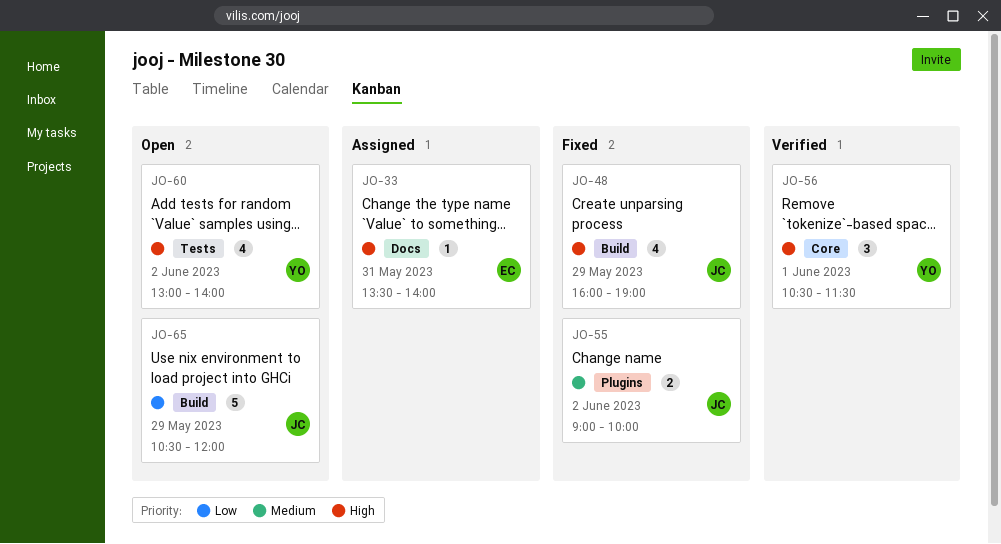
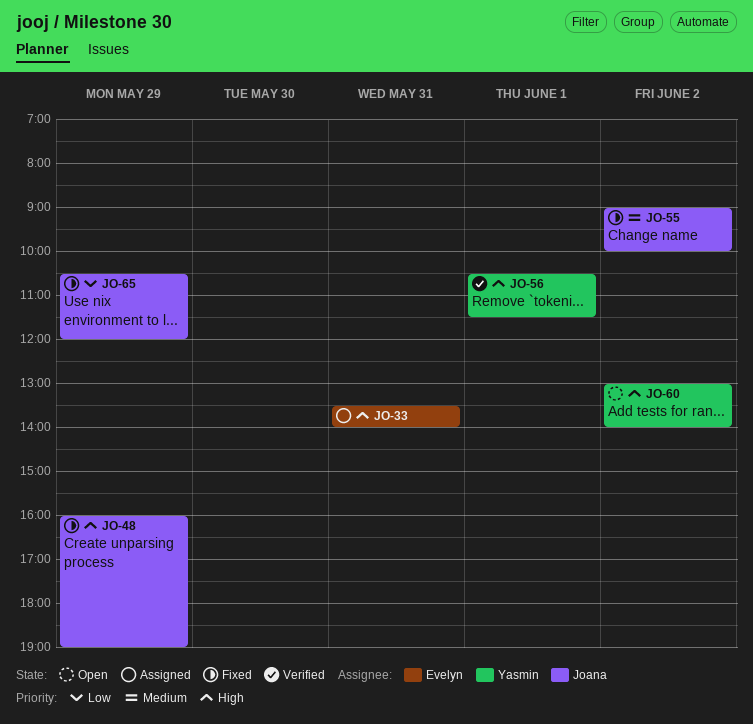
JO-65, status: Open -> Fixed

